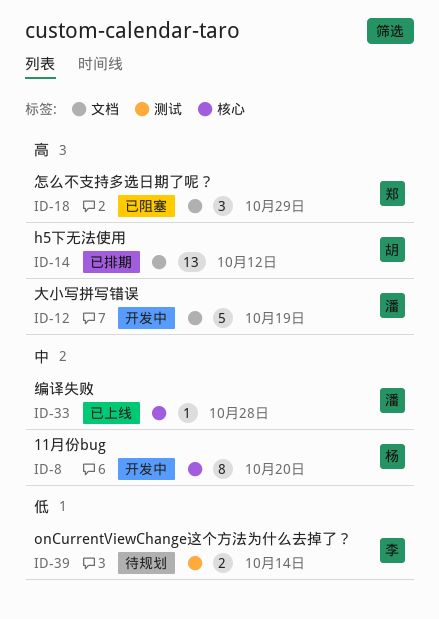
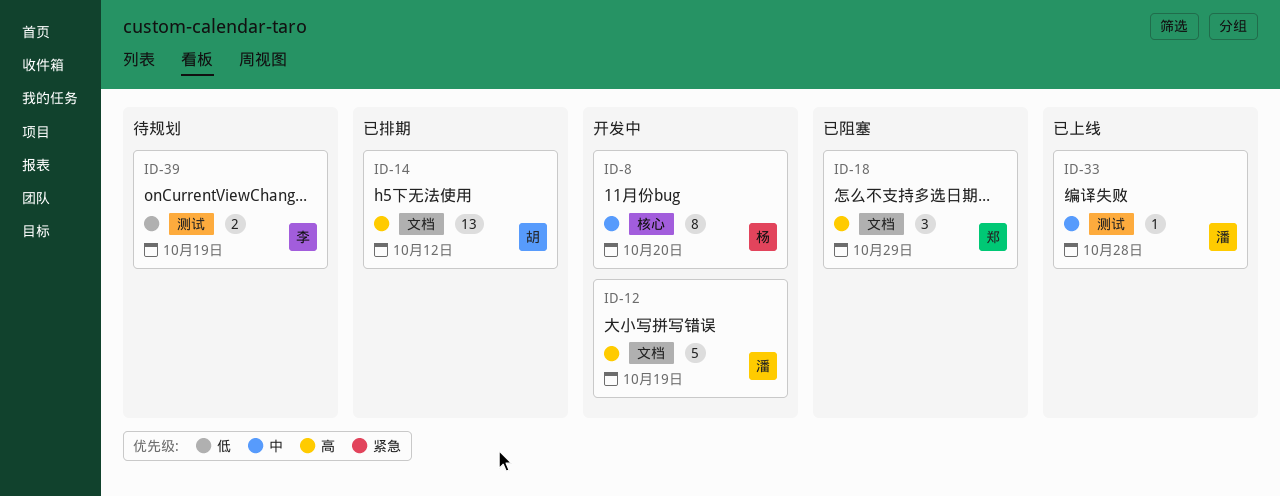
ID-33, label: 核心 -> 测试
ID-39, due: Oct 14 -> Oct 19

